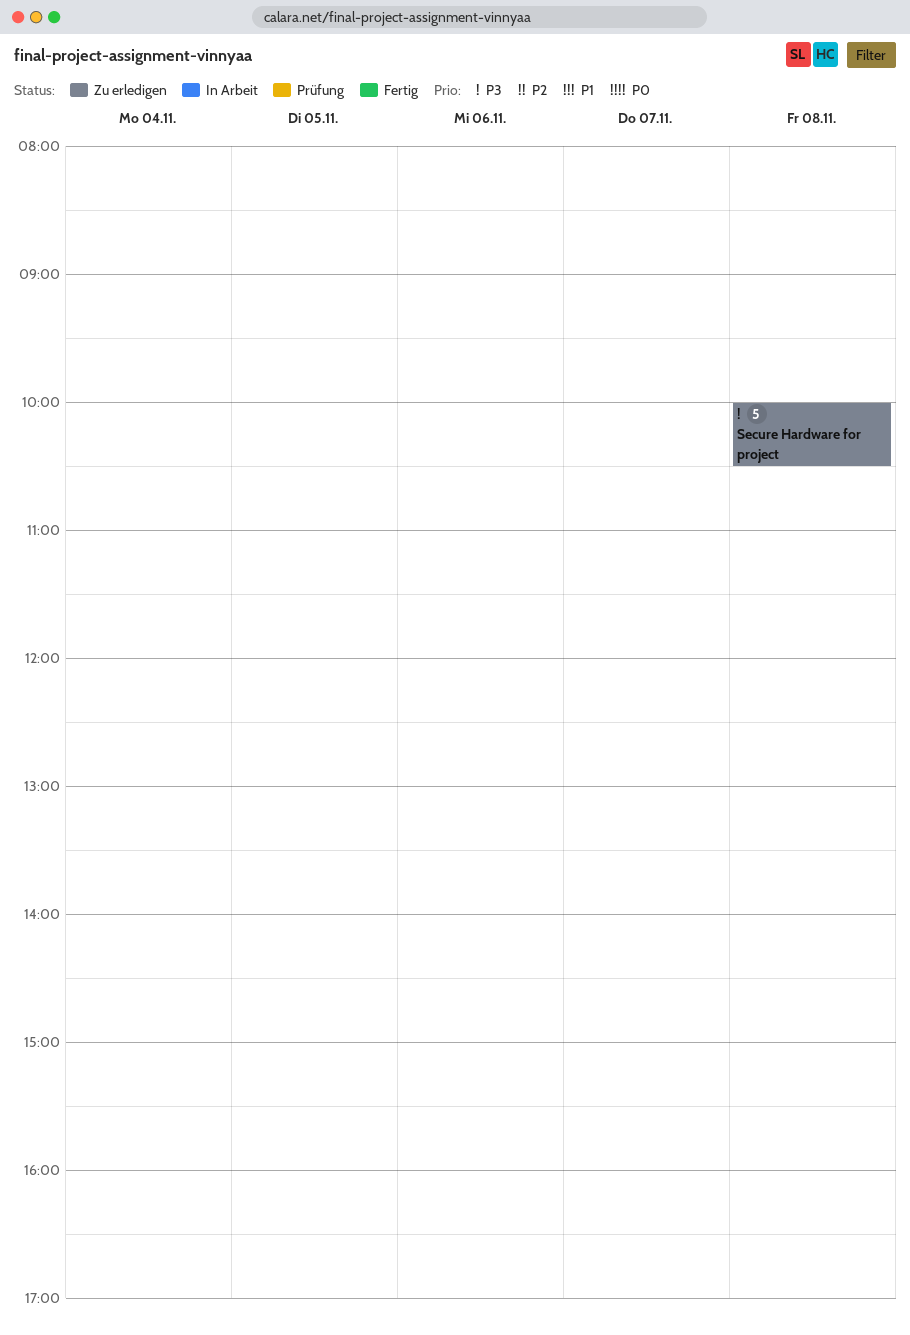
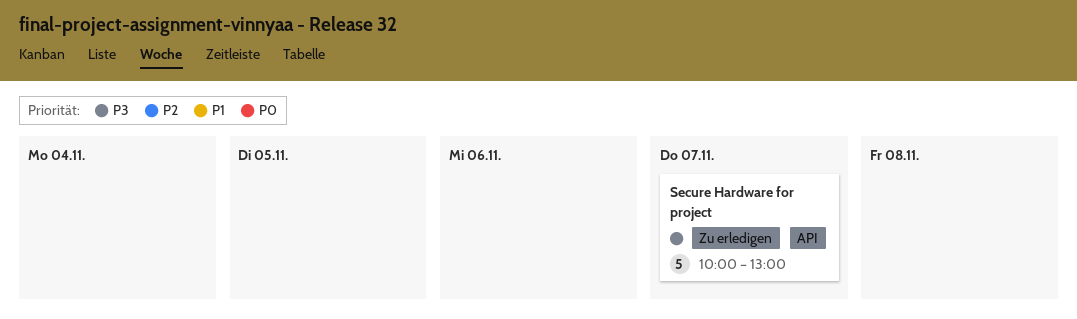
Secure Hardware for project, day: Nov 8 -> Nov 7
Secure Hardware for project, ends: 10:30 -> 13:00

